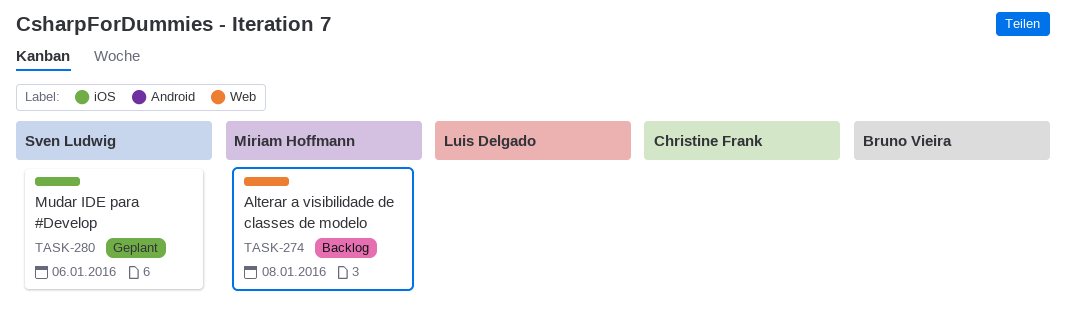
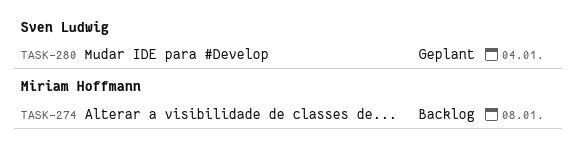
TASK-280, due: Jan 6 -> Jan 4

